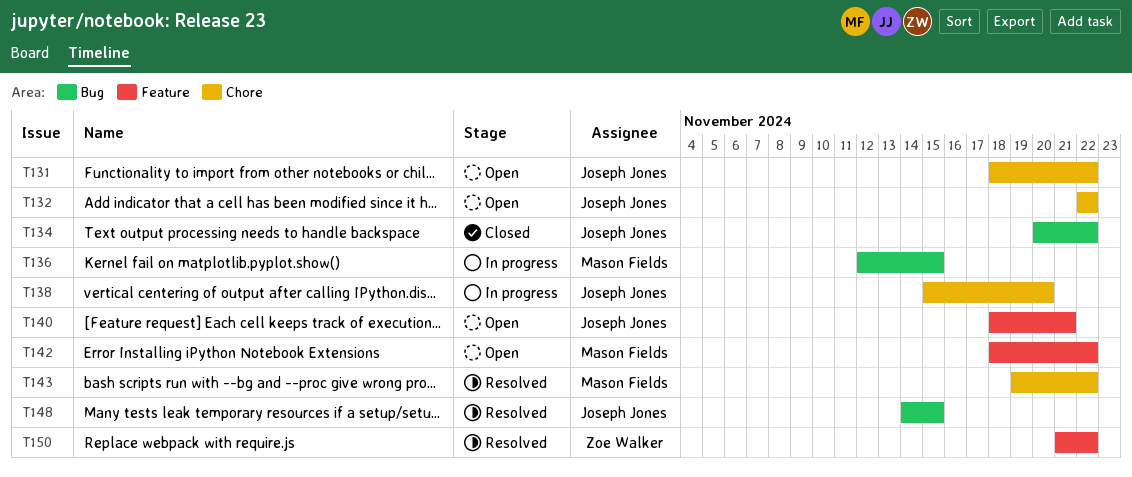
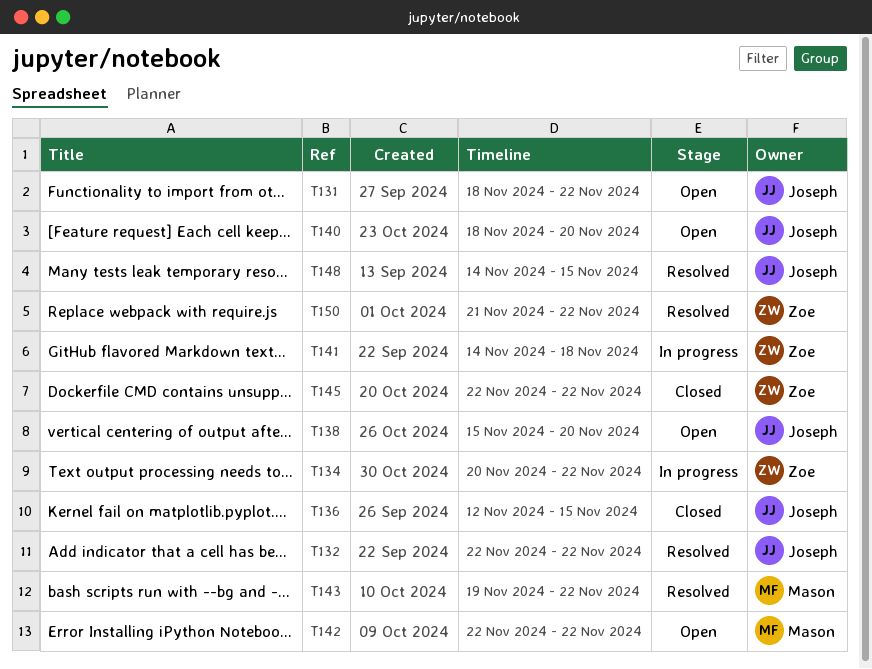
T132, status: Open -> Resolved
T134, status: Closed -> In progress
T134, owner: Joseph Jones -> Zoe Walker
T136, status: In progress -> Closed
T136, owner: Mason Fields -> Joseph Jones
T138, status: In progress -> Open
T140, due: Nov 21 -> Nov 20
T141: none -> present
T142, start: Nov 18 -> Nov 22
T145: none -> present

